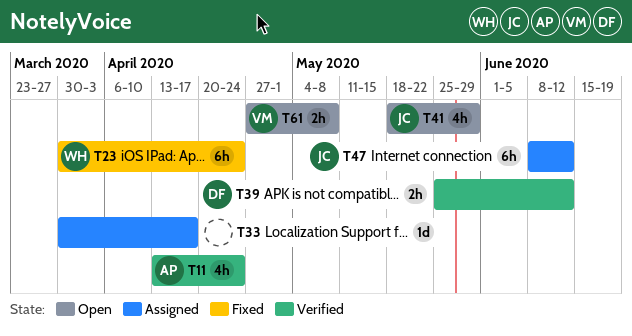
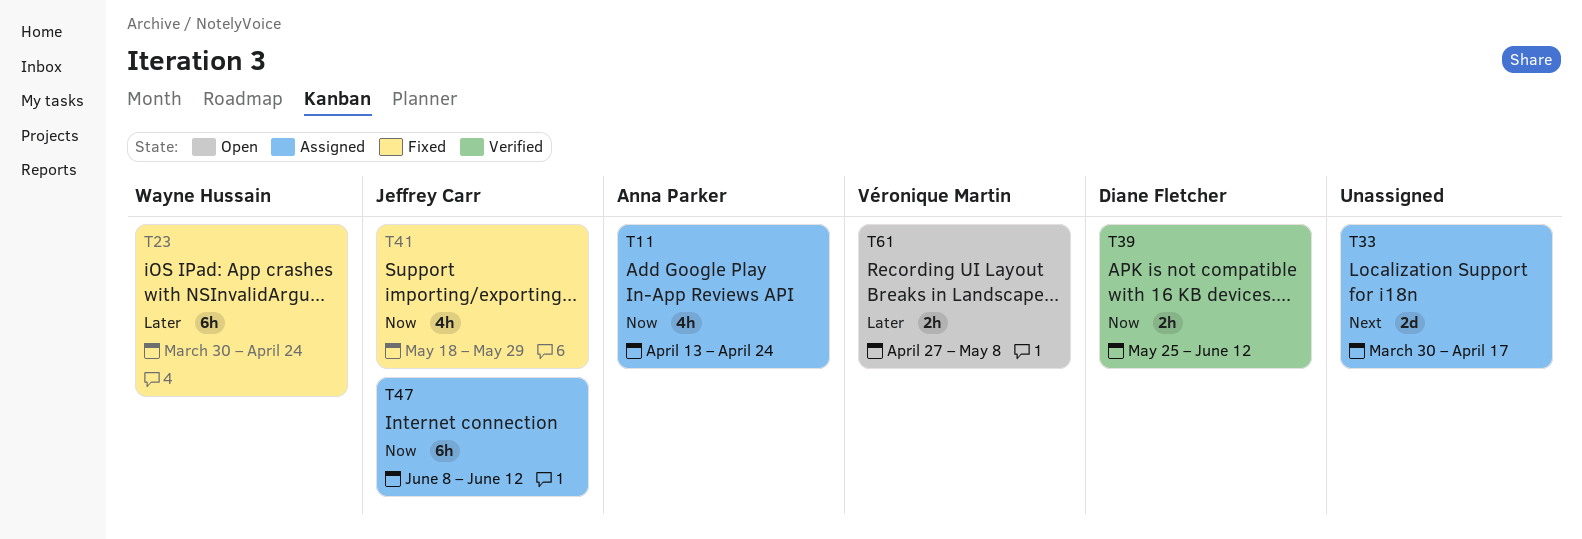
T11, status: Verified -> Assigned
T33, estimate: 1d -> 2d
T41, status: Open -> Fixed

